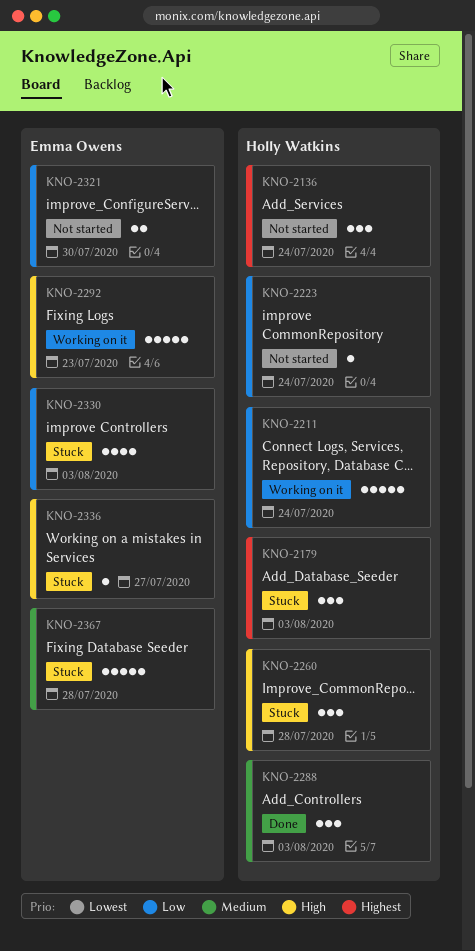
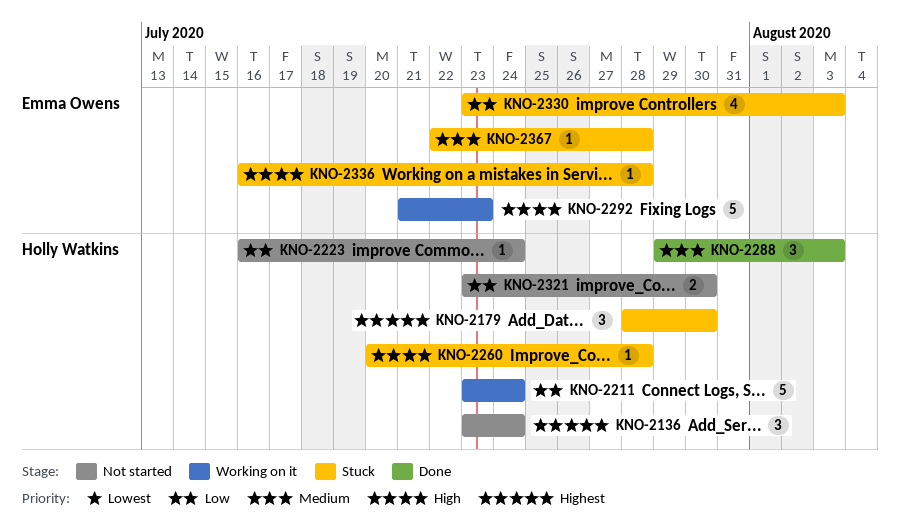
KNO-2179, due: Aug 3 -> Jul 30
KNO-2260, estimate: 3 -> 1
KNO-2321, owner: Emma Owens -> Holly Watkins
KNO-2336, due: Jul 27 -> Jul 28
KNO-2367, estimate: 5 -> 1

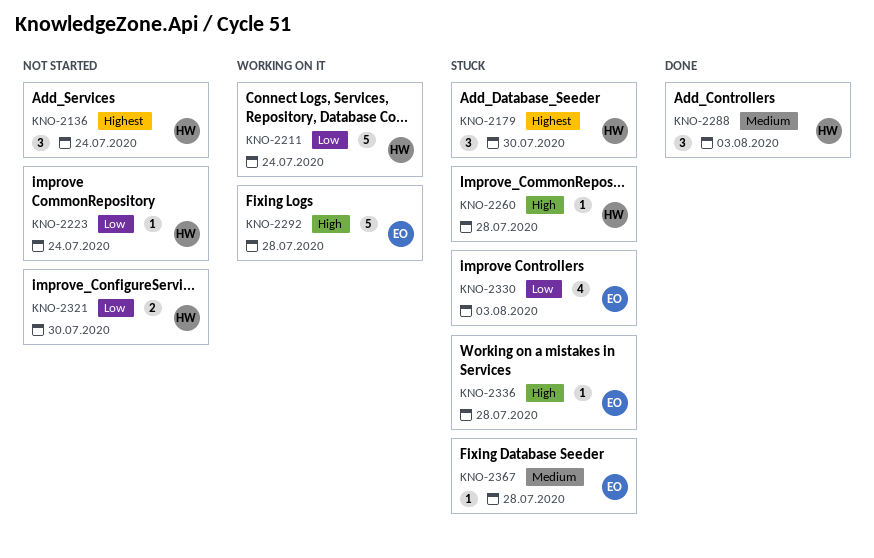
KNO-2292, due: Jul 23 -> Jul 28

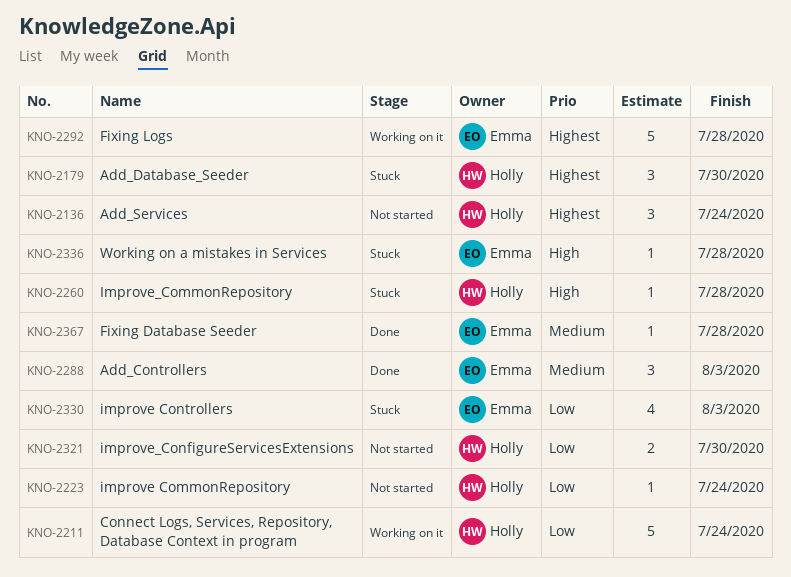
KNO-2288, owner: Holly -> Emma
KNO-2292, priority: High -> Highest
KNO-2367, status: Stuck -> Done

